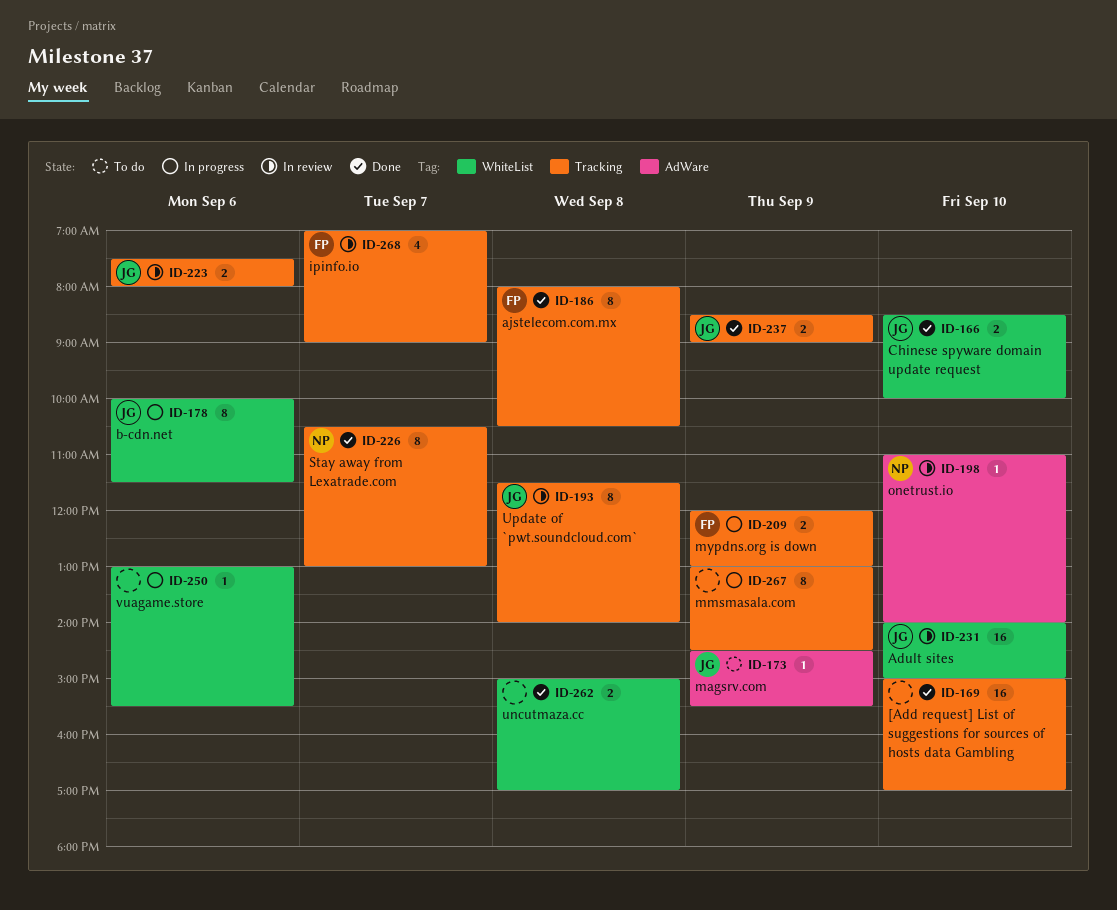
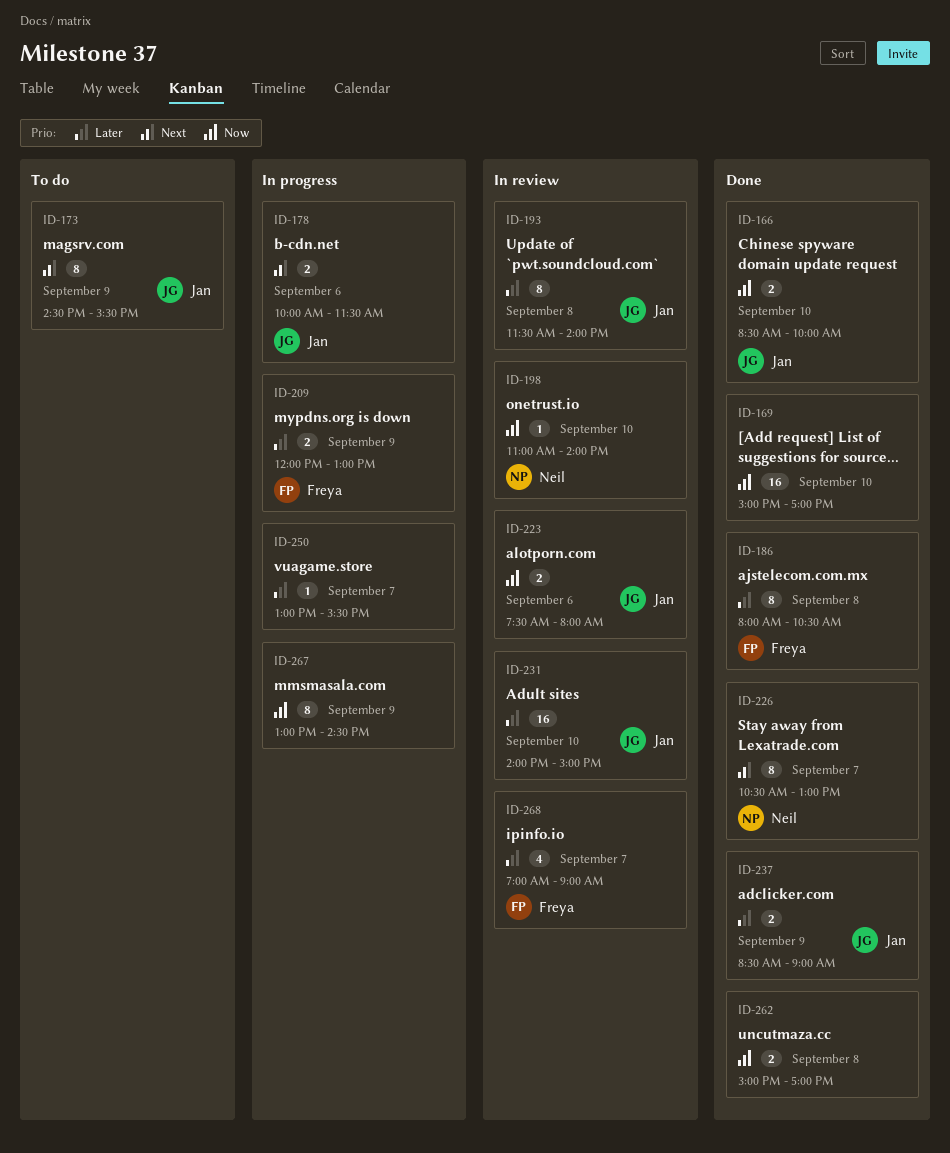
ID-173, estimate: 1 -> 8
ID-178, estimate: 8 -> 2
ID-250, day: Sep 6 -> Sep 7

